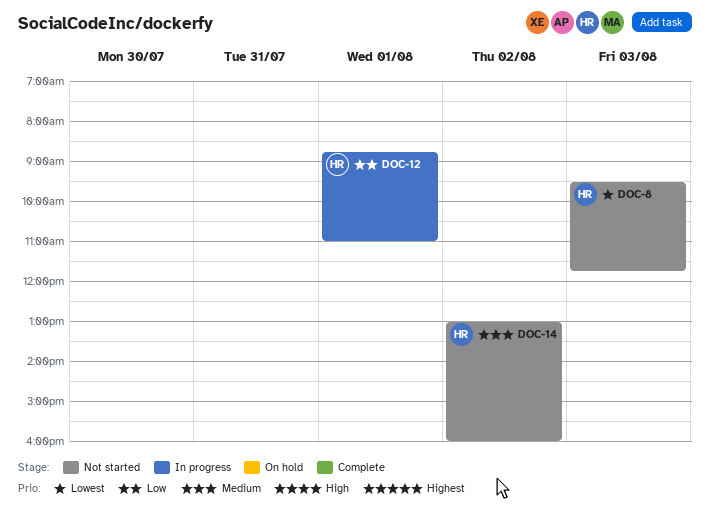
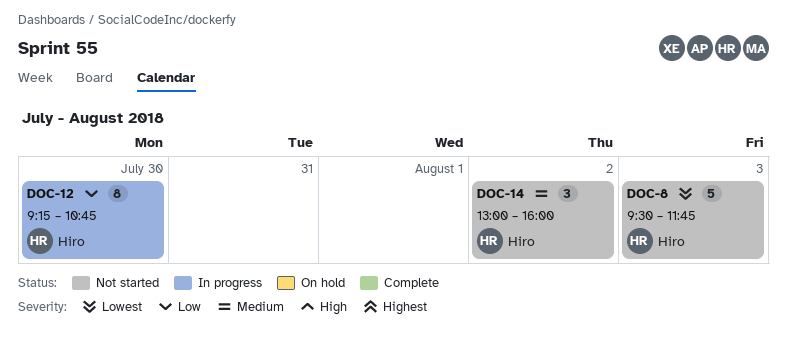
DOC-12, day: Aug 1 -> Jul 30
DOC-12, begins: 08:45 -> 09:15
DOC-12, ends: 11:00 -> 10:45

